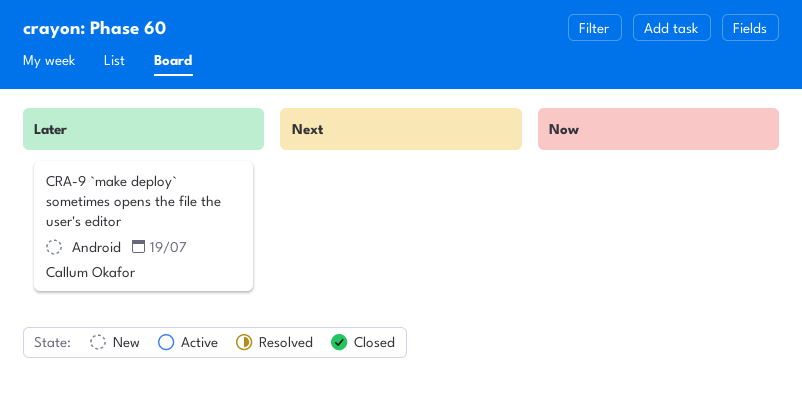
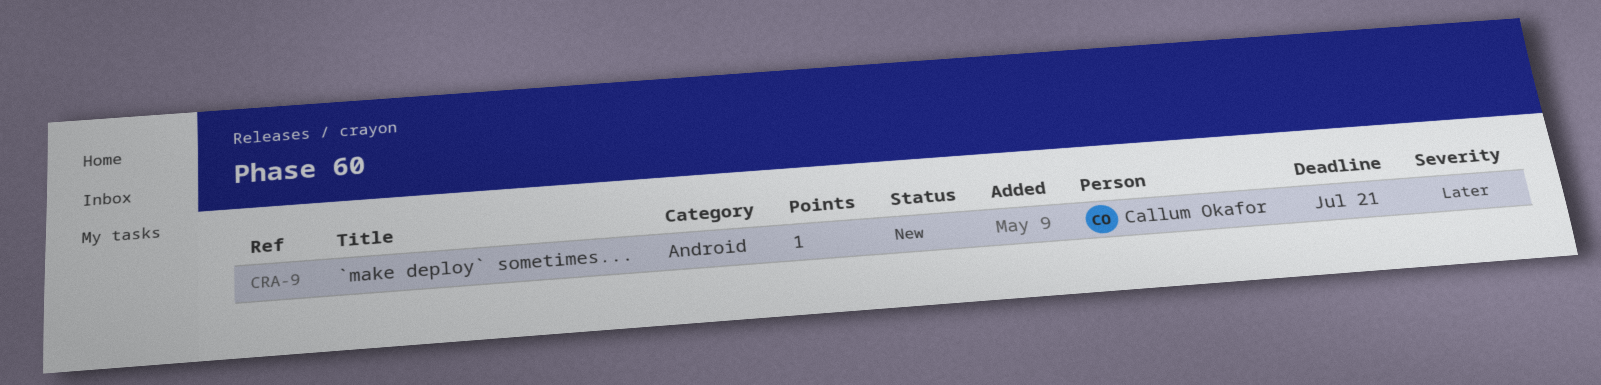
CRA-9, due: Jul 19 -> Jul 21

